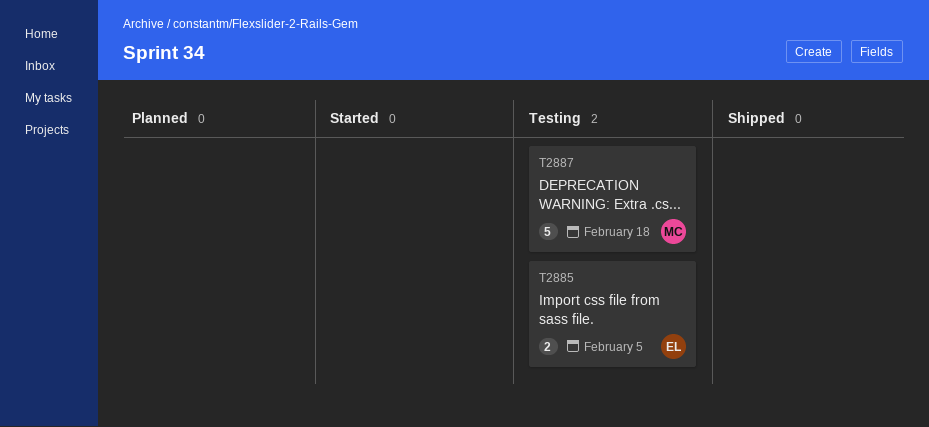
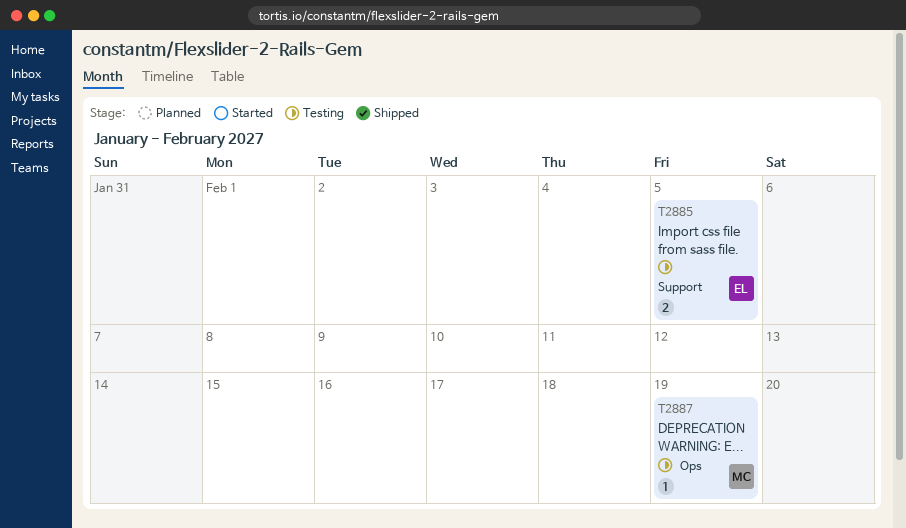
T2887, estimate: 5 -> 1
T2887, due: Feb 18 -> Feb 19

